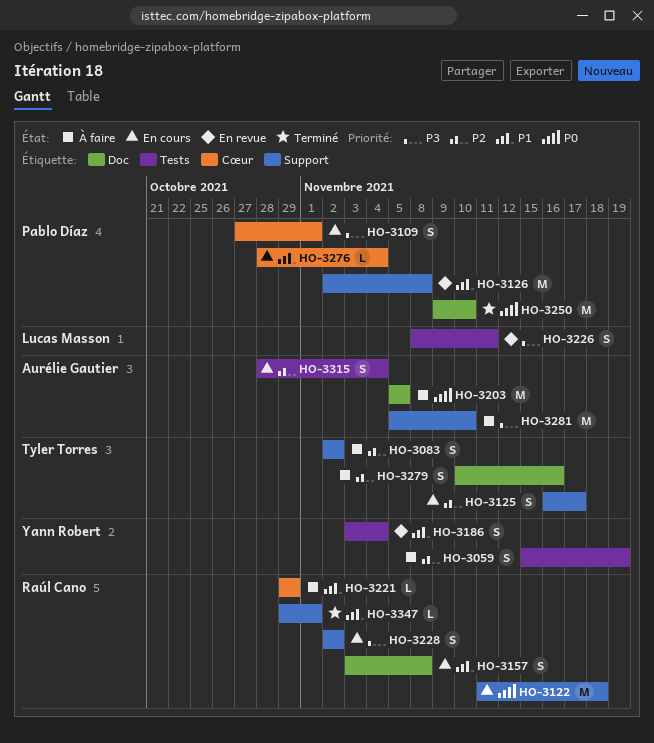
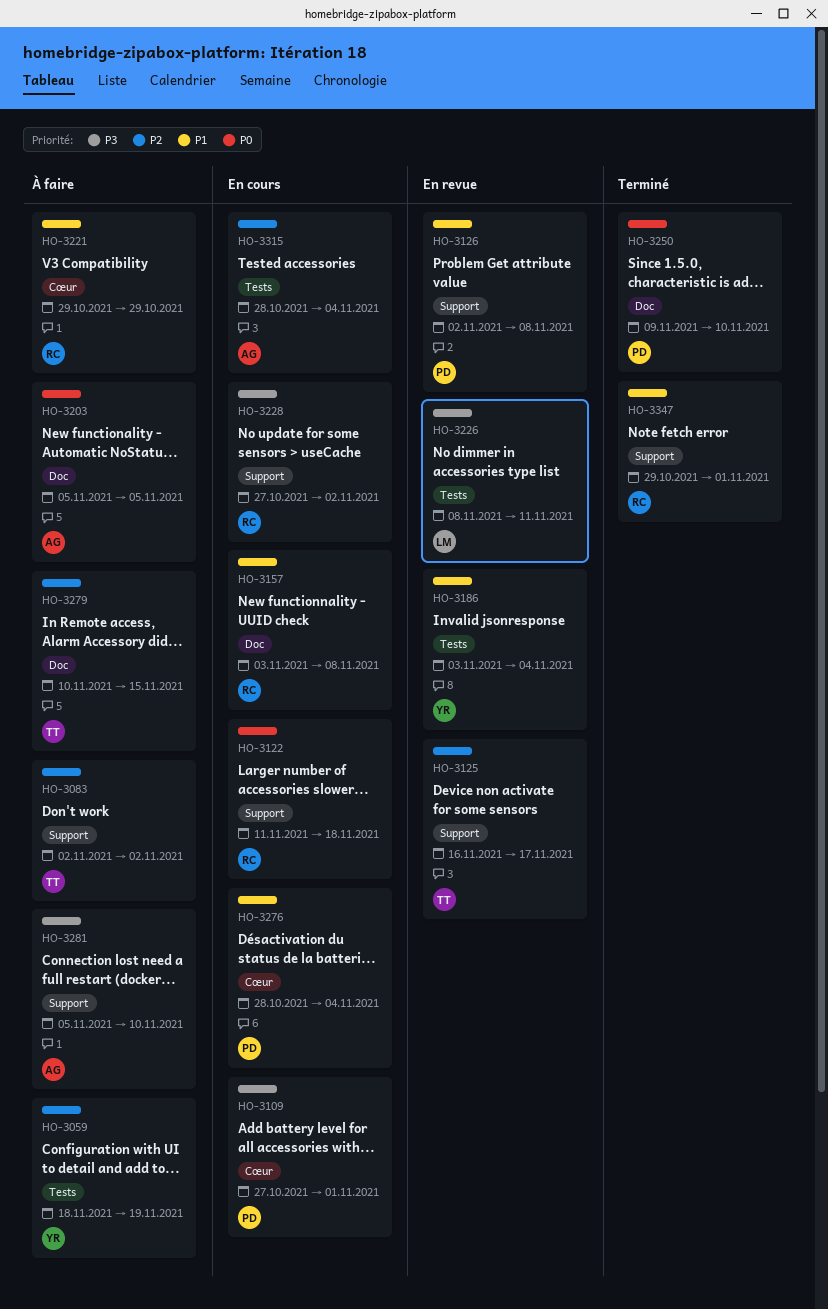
HO-3059, start: Nov 15 -> Nov 18
HO-3125, status: En cours -> En revue
HO-3228, start: Nov 2 -> Oct 27
HO-3279, due: Nov 16 -> Nov 15

